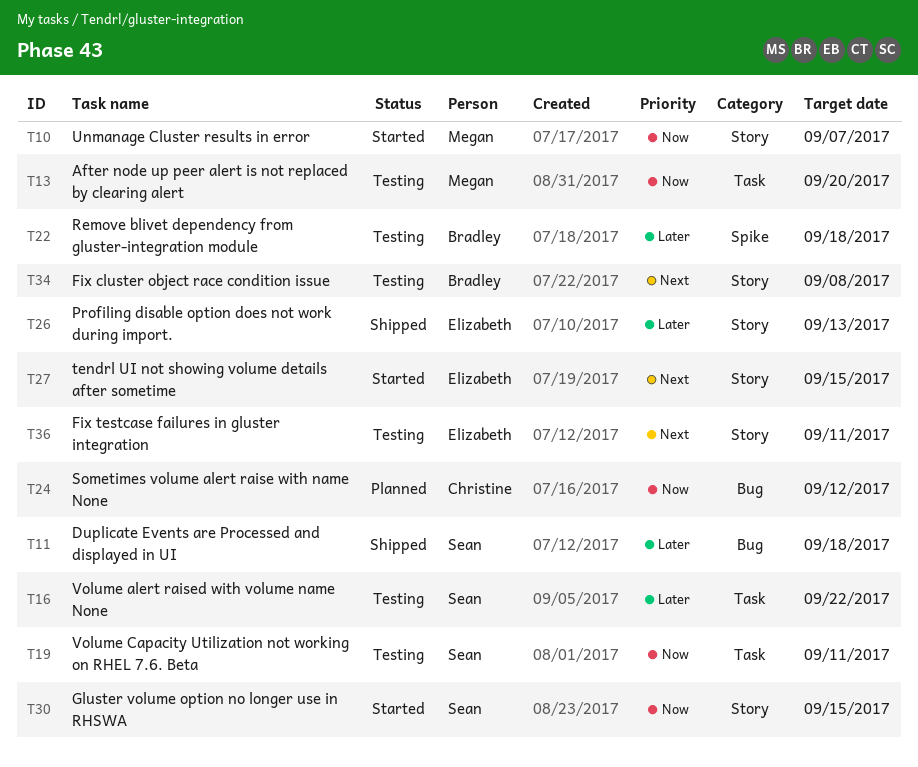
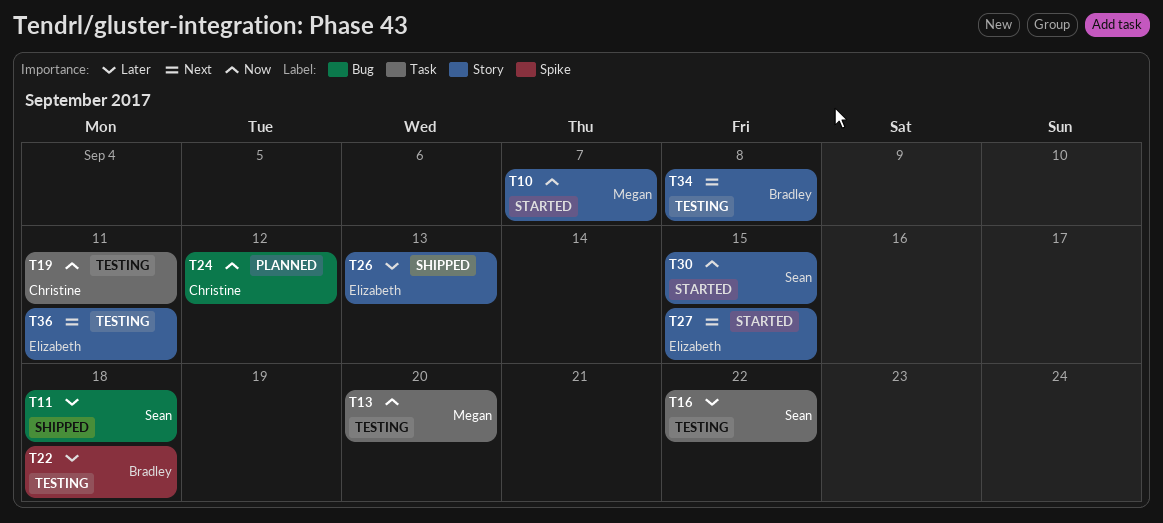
T19, owner: Sean -> Christine

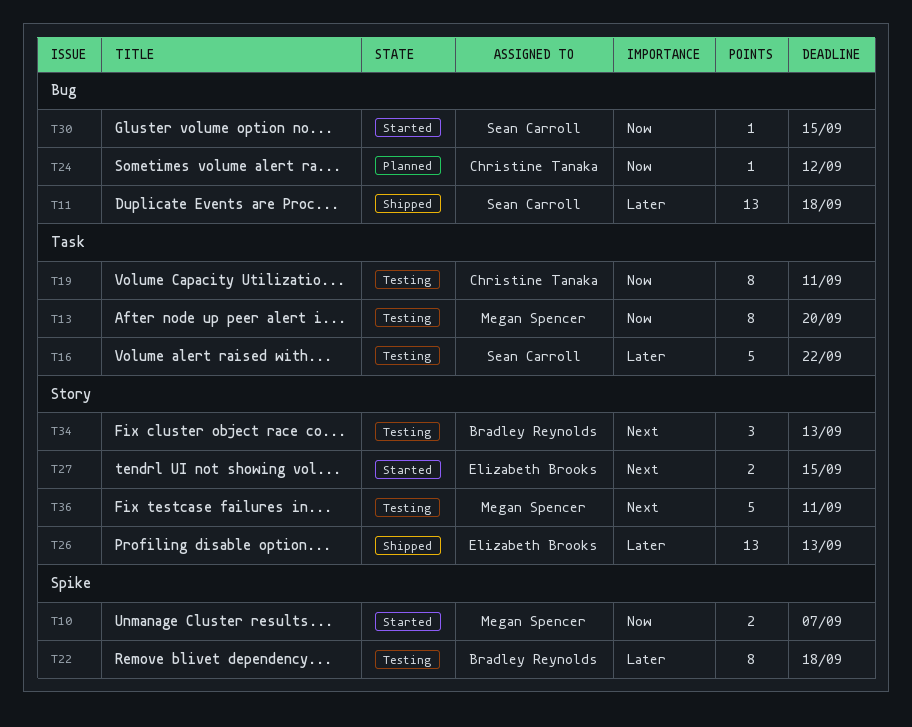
T10, label: Story -> Spike
T30, label: Story -> Bug
T34, due: Sep 8 -> Sep 13
T36, owner: Elizabeth Brooks -> Megan Spencer

